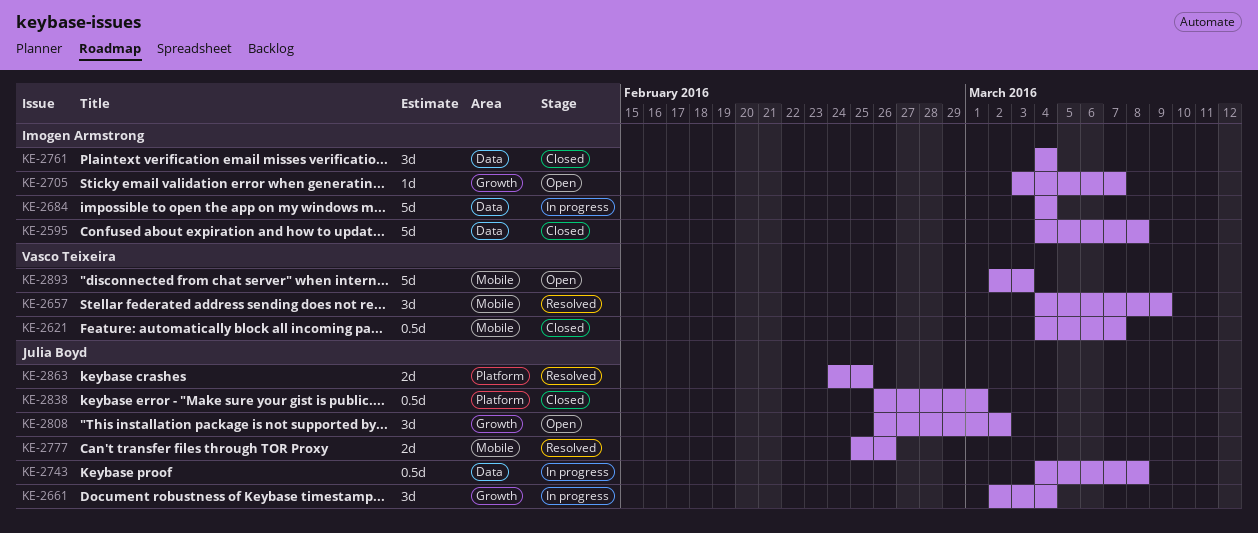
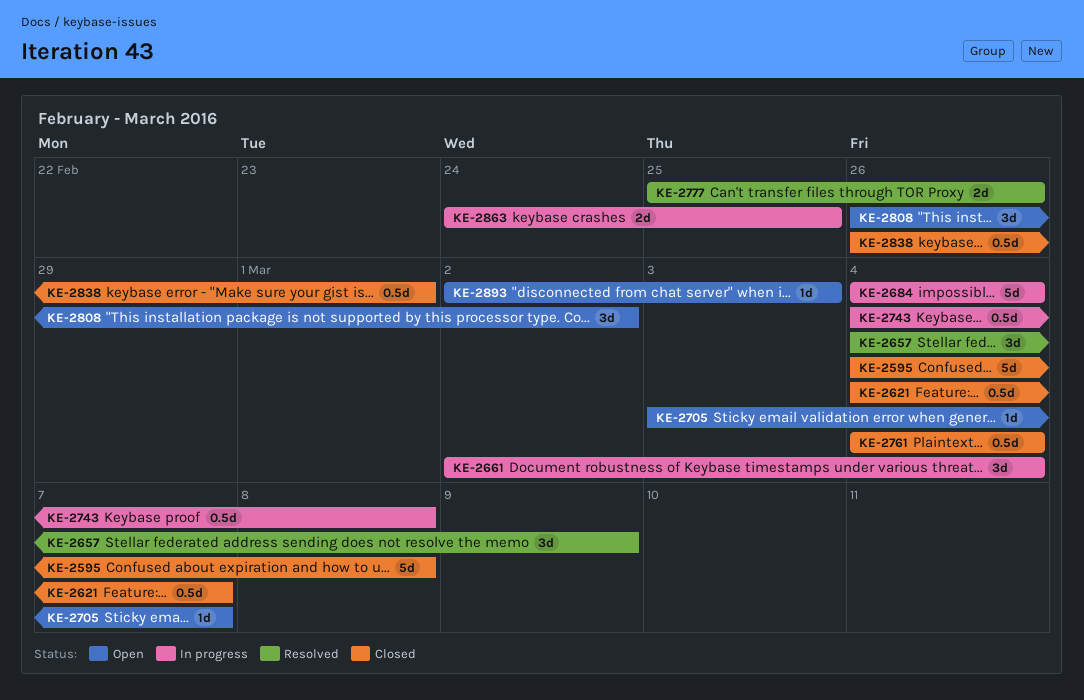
KE-2761, estimate: 3d -> 0.5d
KE-2863, status: Resolved -> In progress
KE-2893, estimate: 5d -> 1d

